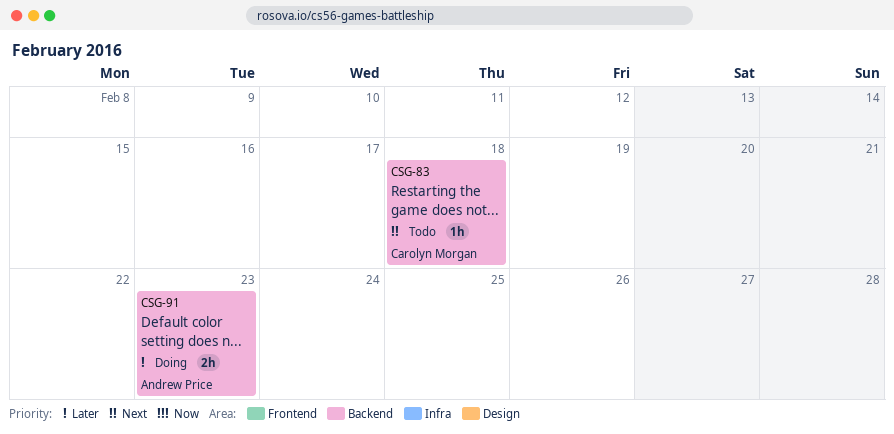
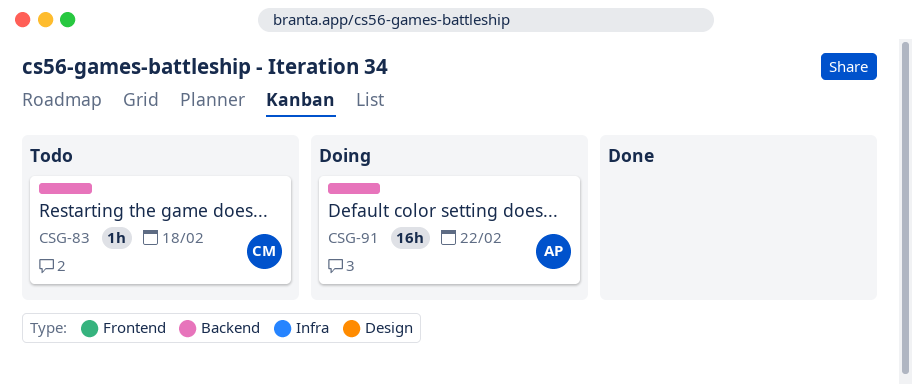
CSG-91, estimate: 2h -> 16h
CSG-91, due: Feb 23 -> Feb 22

